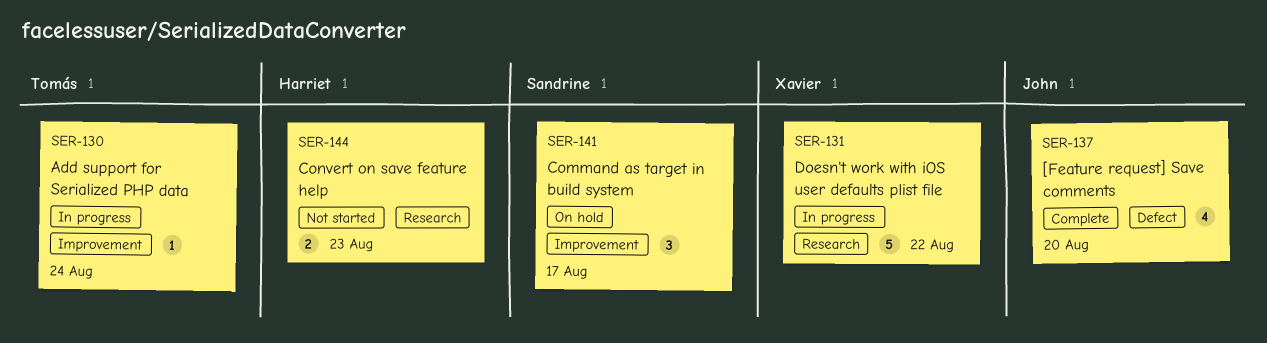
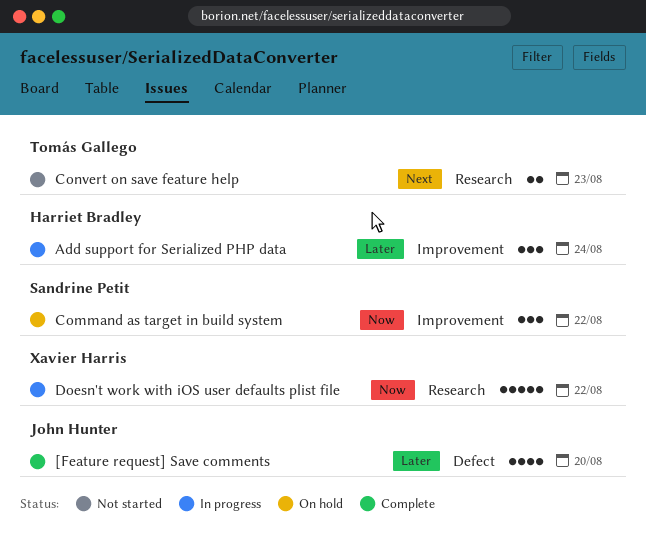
Add support for Serialized PHP data, owner: Tomás Gallego -> Harriet Bradley
Add support for Serialized PHP data, estimate: 1 -> 3
Command as target in build system, due: Aug 17 -> Aug 22
Convert on save feature help, owner: Harriet Bradley -> Tomás Gallego

